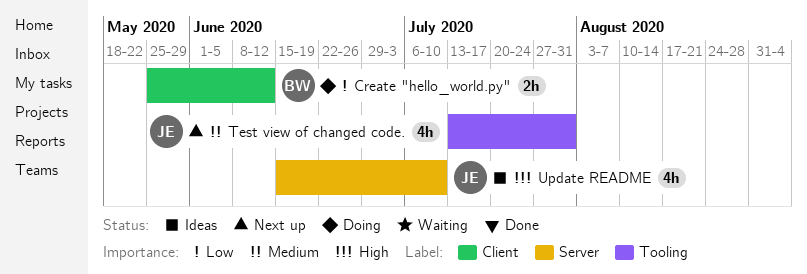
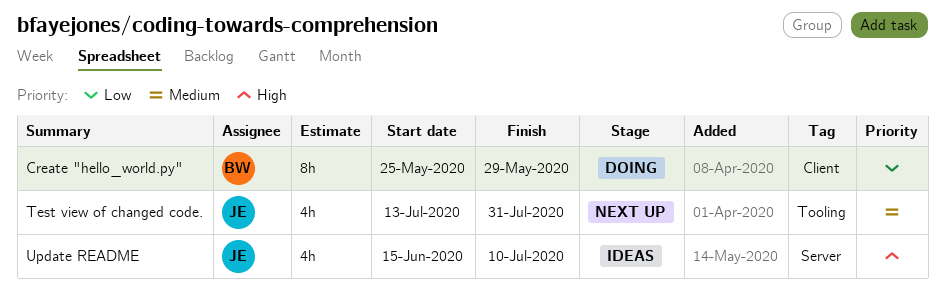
Create "hello_world.py", estimate: 2h -> 8h
Create "hello_world.py", due: Jun 12 -> May 29

